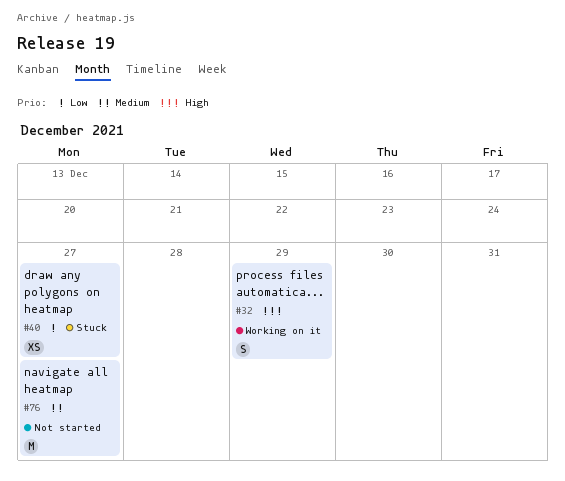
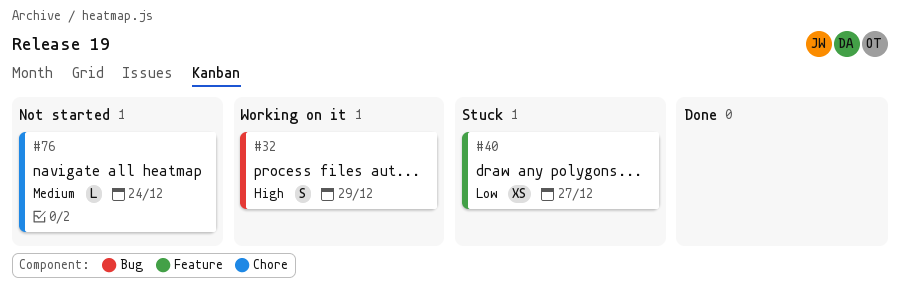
#76, estimate: M -> L
#76, due: Dec 27 -> Dec 24

